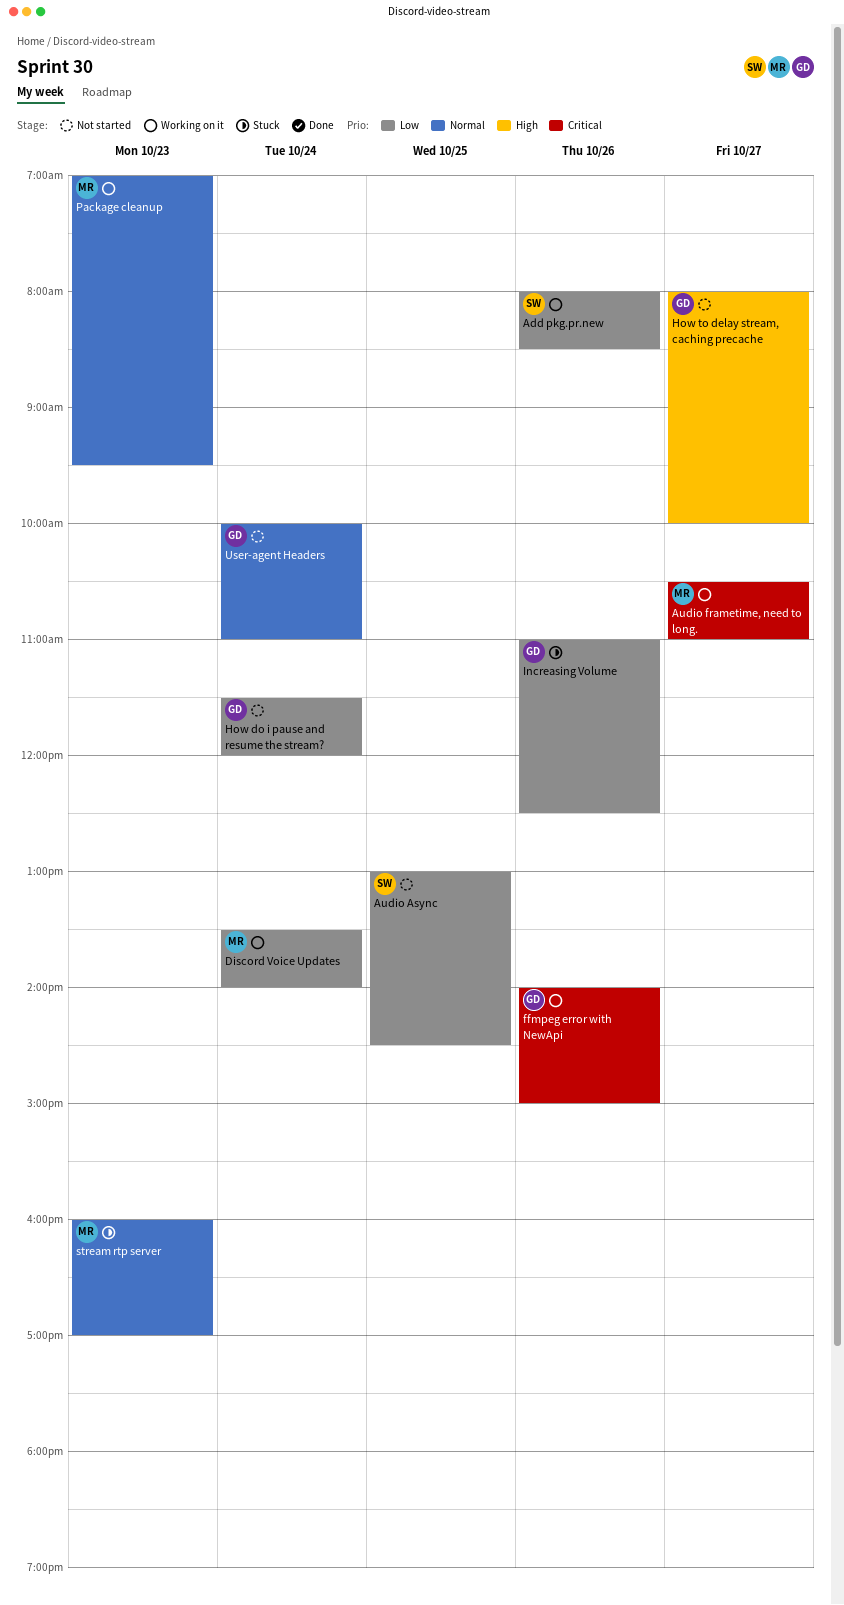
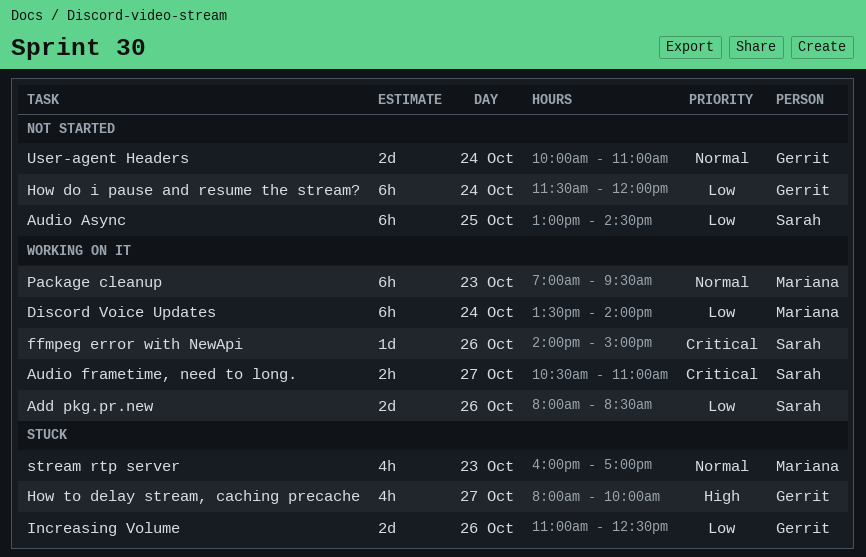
Audio frametime, need to long., owner: Mariana -> Sarah
ffmpeg error with NewApi, owner: Gerrit -> Sarah
How to delay stream, caching precache, status: Not started -> Stuck

